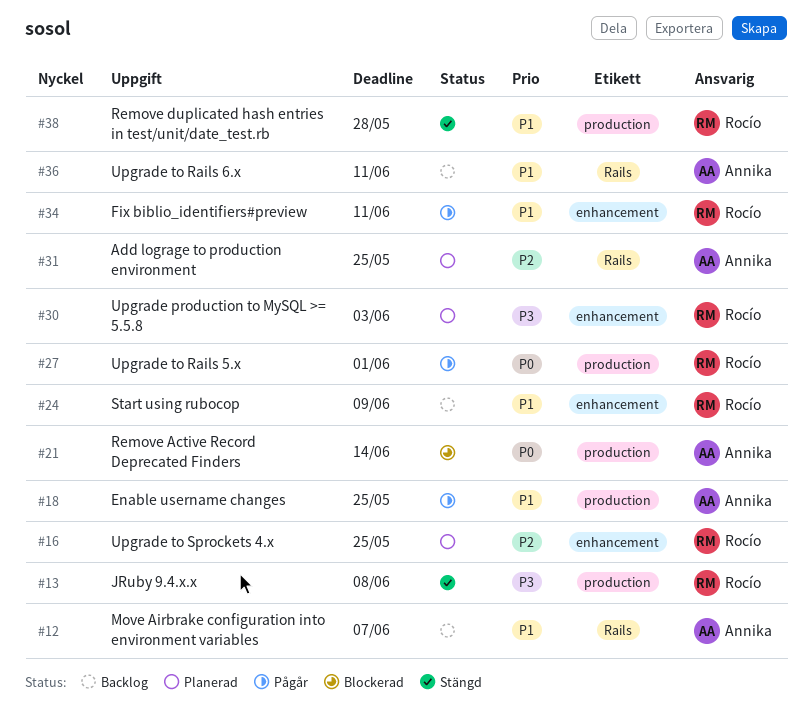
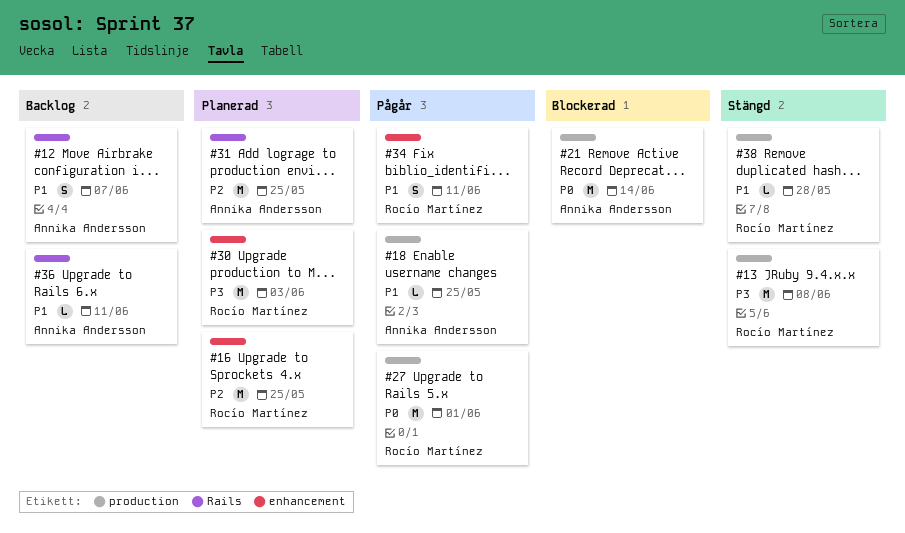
#24: present -> none

